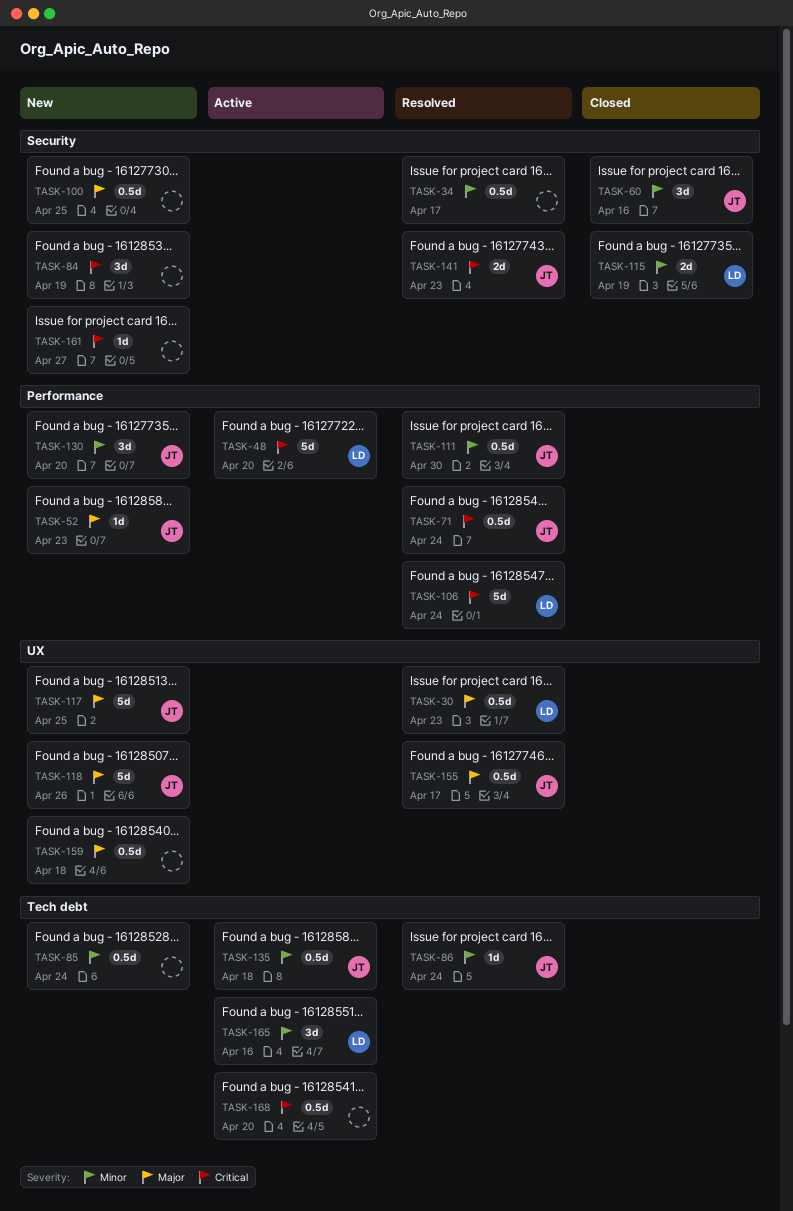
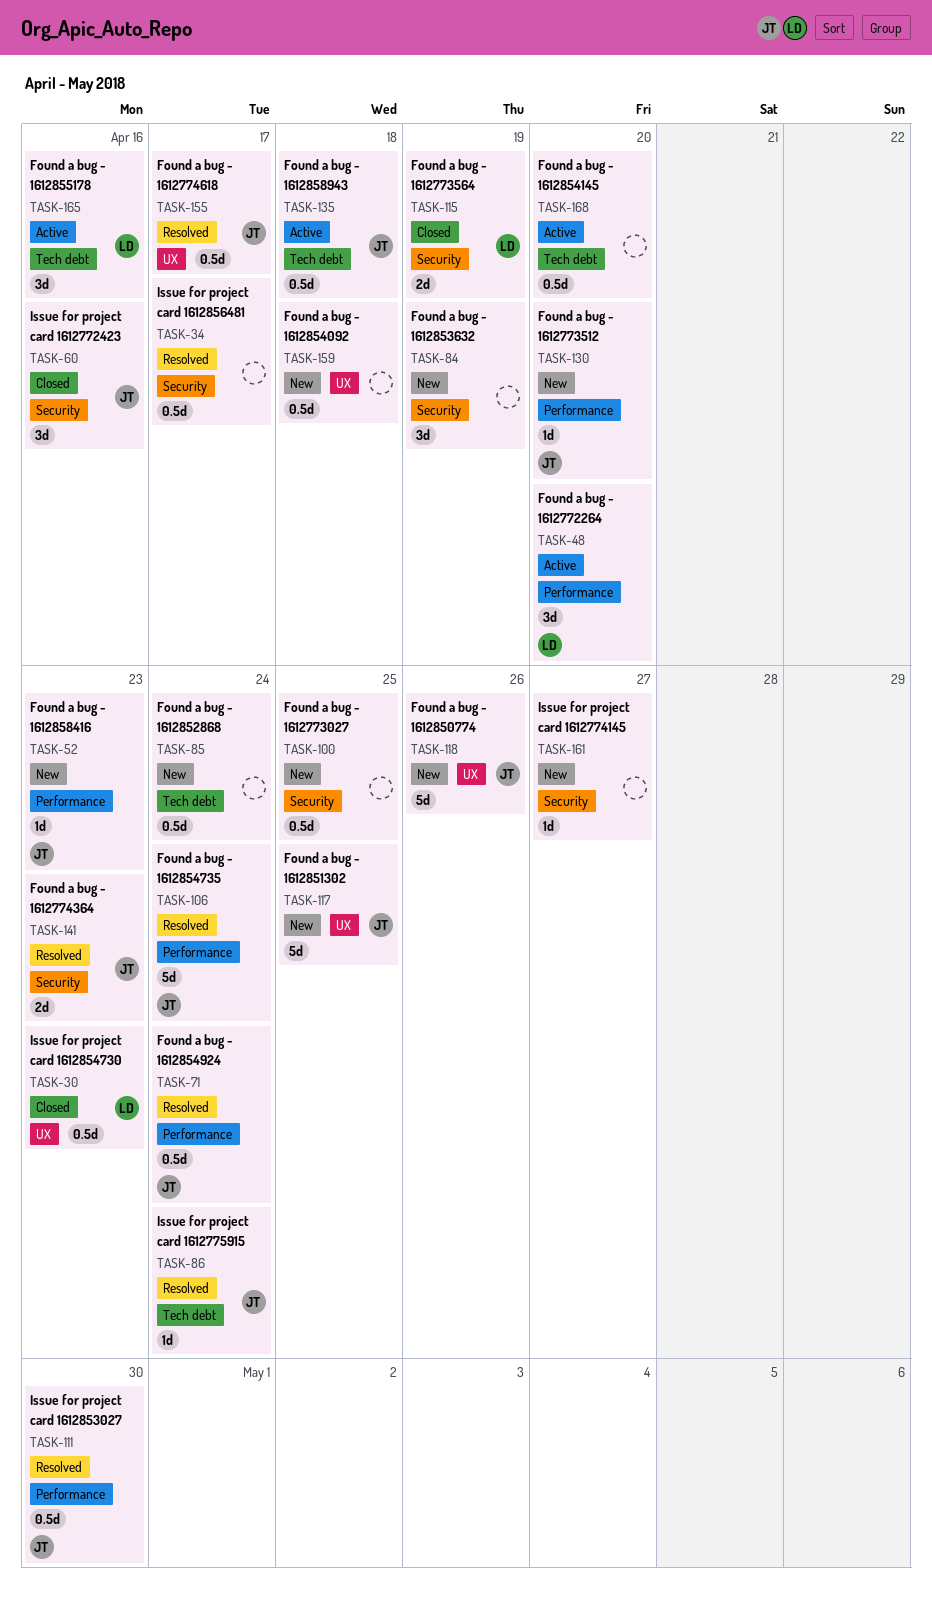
TASK-30, status: Resolved -> Closed
TASK-48, estimate: 5d -> 3d
TASK-106, owner: LD -> JT
TASK-130, estimate: 3d -> 1d

